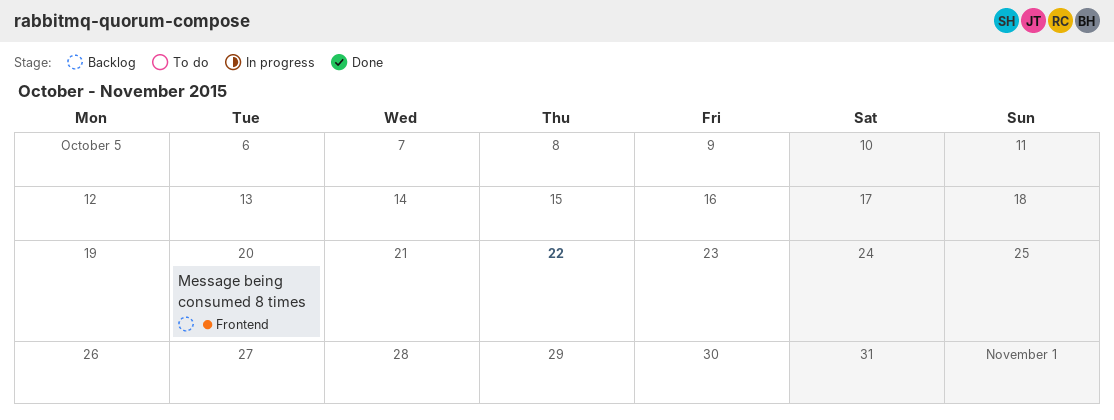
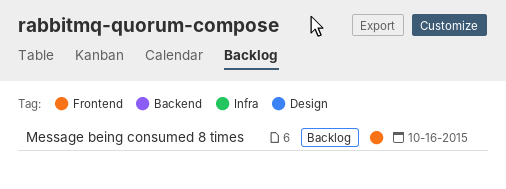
Message being consumed 8 times, due: Oct 20 -> Oct 16

